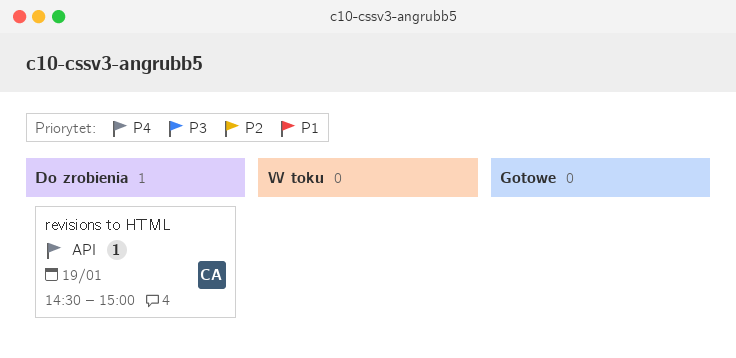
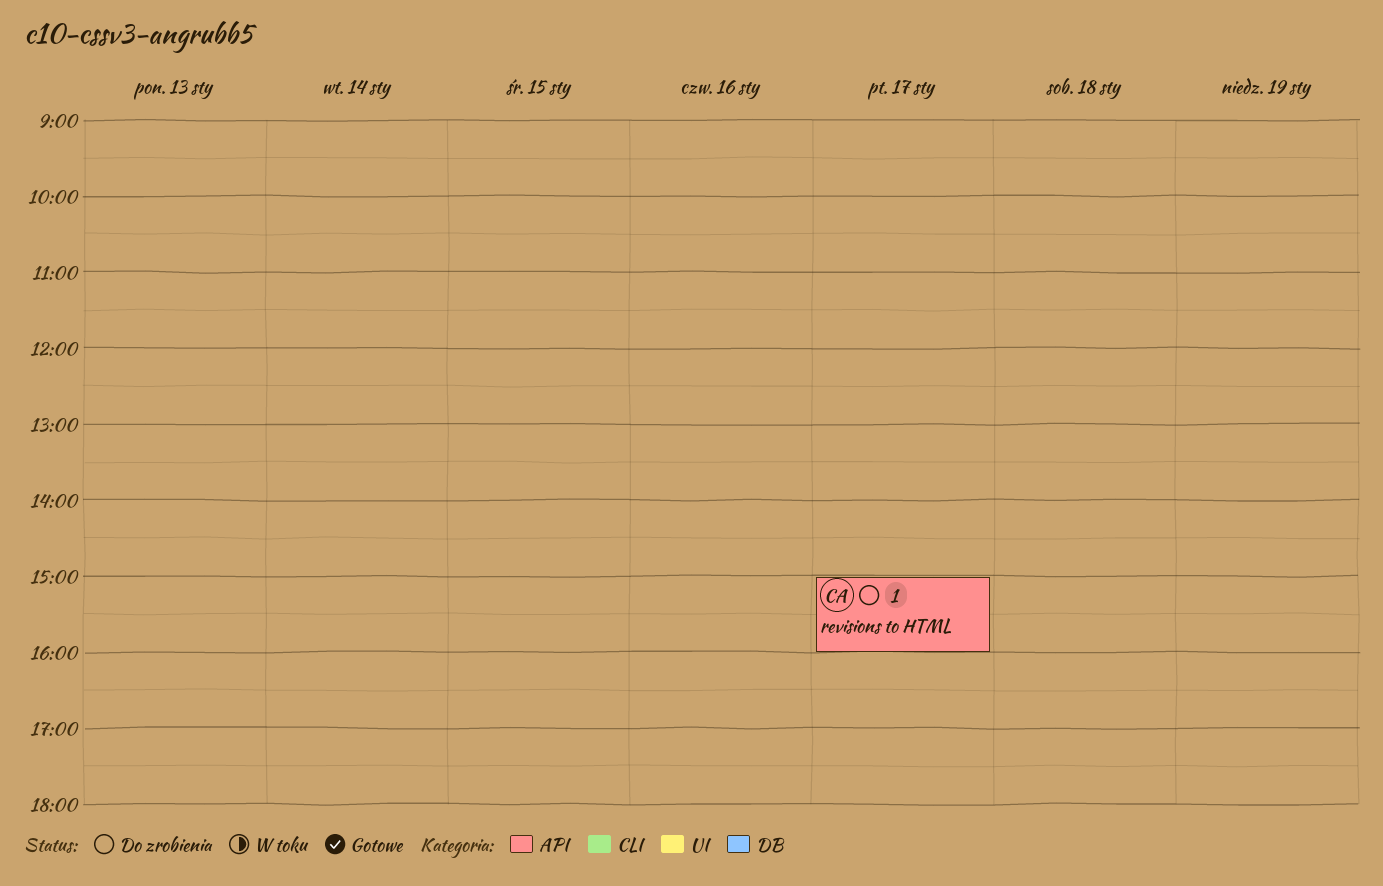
revisions to HTML, day: Jan 19 -> Jan 17
revisions to HTML, begins: 14:30 -> 15:00
revisions to HTML, ends: 15:00 -> 16:00

